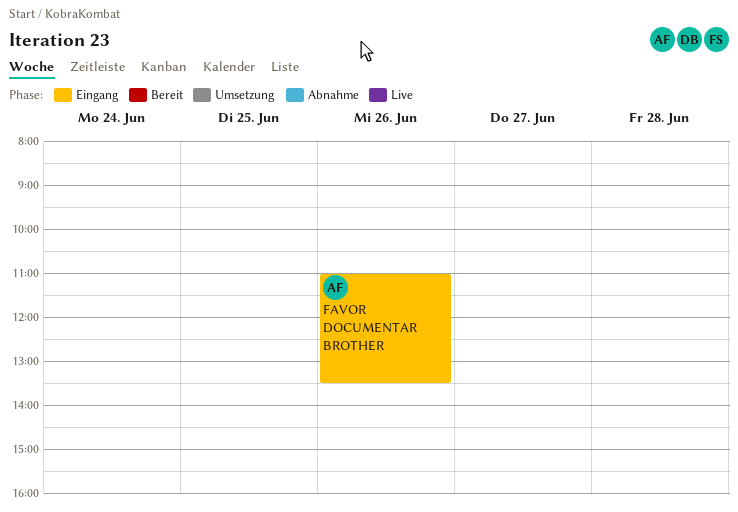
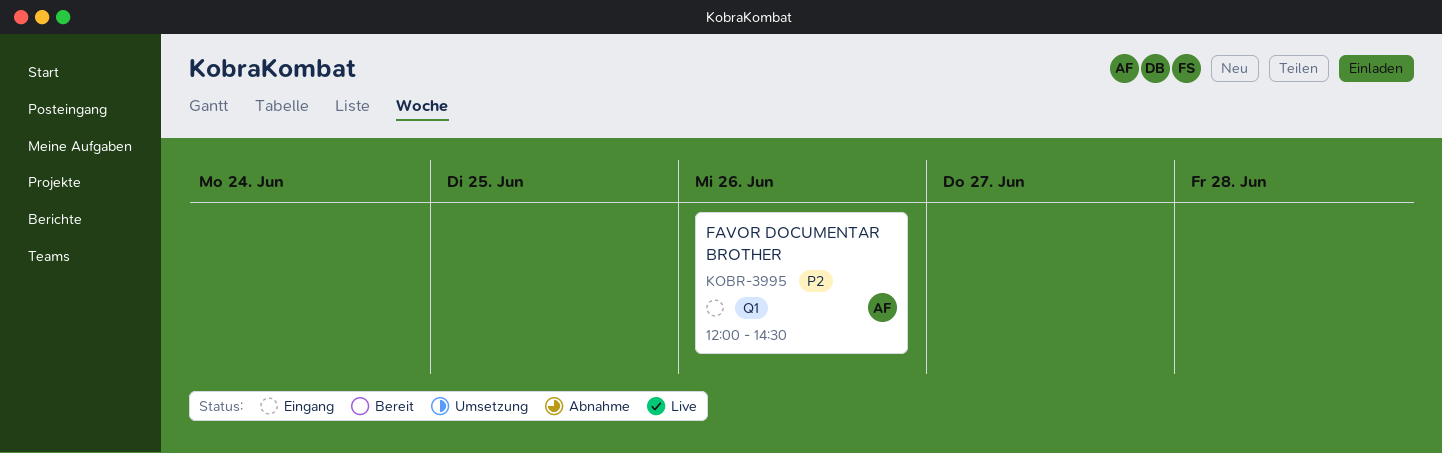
FAVOR DOCUMENTAR BROTHER, begins: 11:00 -> 12:00
FAVOR DOCUMENTAR BROTHER, ends: 13:30 -> 14:30

